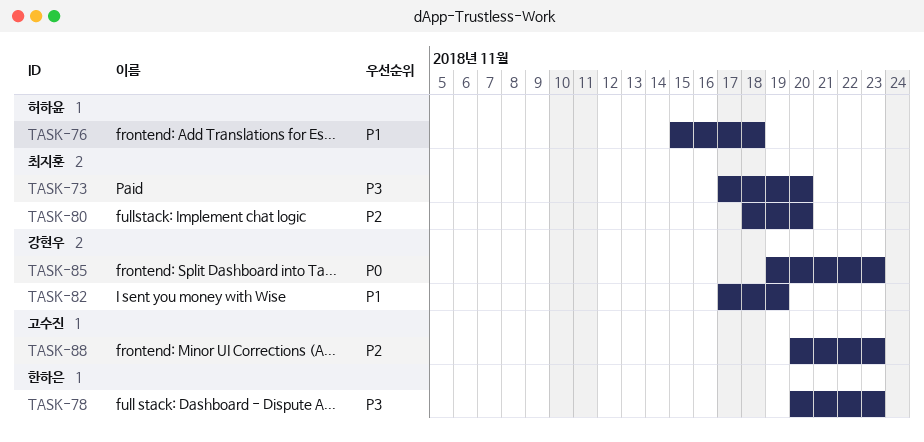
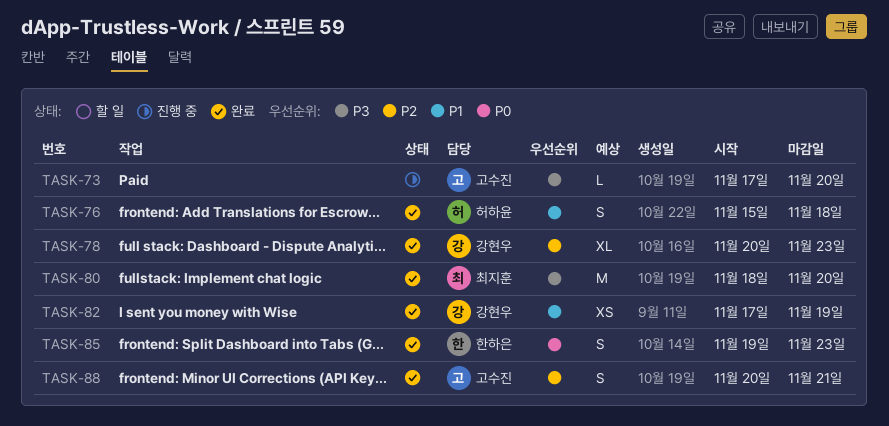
TASK-73, owner: 최지훈 -> 고수진
TASK-78, owner: 한하은 -> 강현우
TASK-78, priority: P3 -> P2
TASK-80, priority: P2 -> P3
TASK-85, owner: 강현우 -> 한하은
TASK-88, due: Nov 23 -> Nov 21

